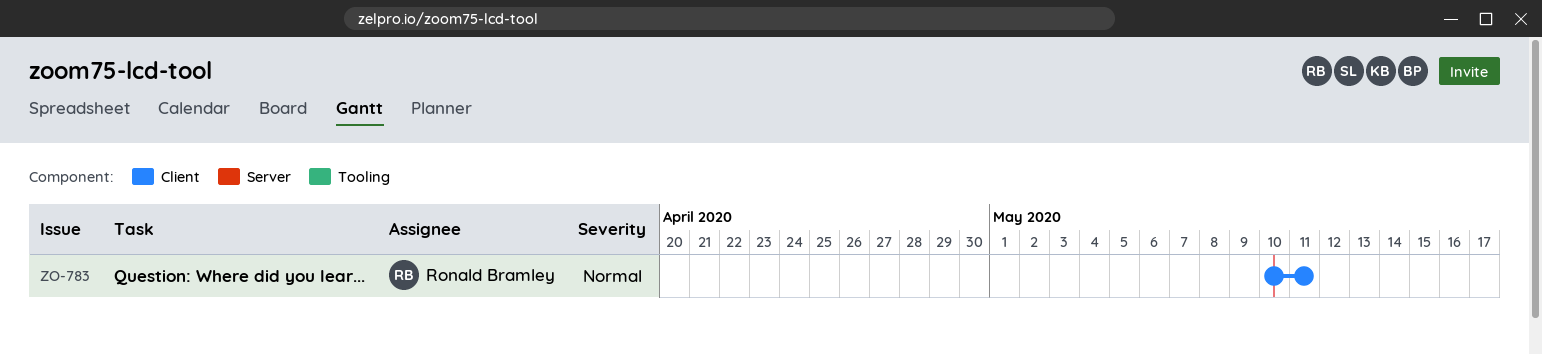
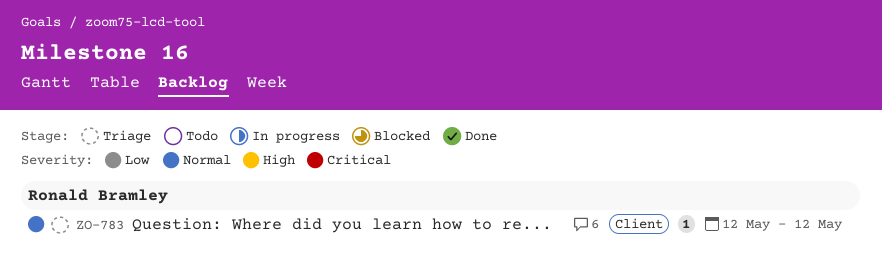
ZO-783, start: May 10 -> May 12
ZO-783, due: May 11 -> May 12

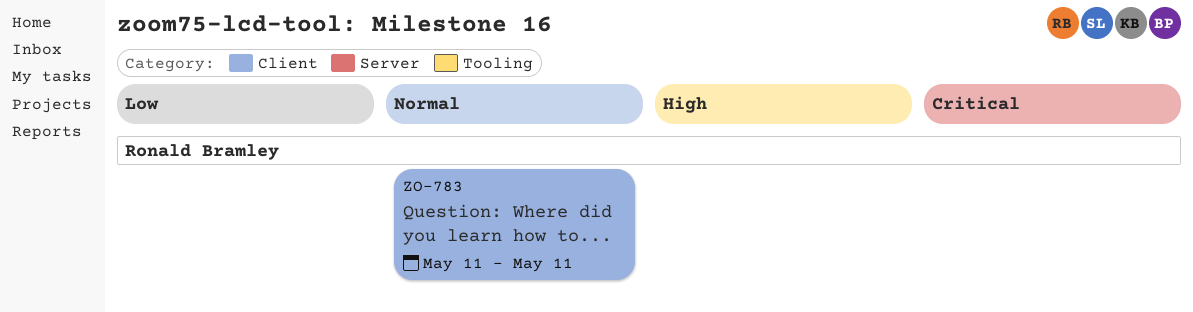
ZO-783, start: May 12 -> May 11
ZO-783, due: May 12 -> May 11

